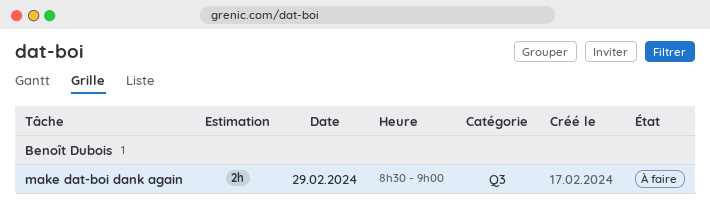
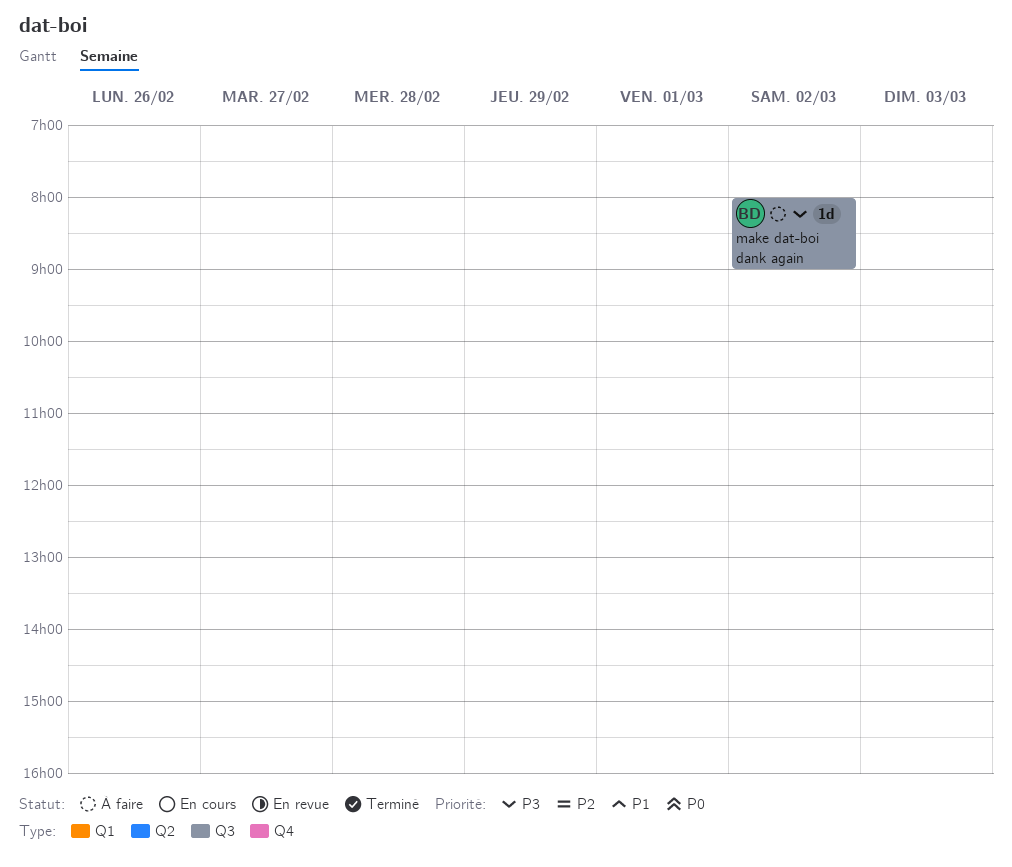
make dat-boi dank again, estimate: 2h -> 1d
make dat-boi dank again, day: Feb 29 -> Mar 2
make dat-boi dank again, begins: 08:30 -> 08:00

